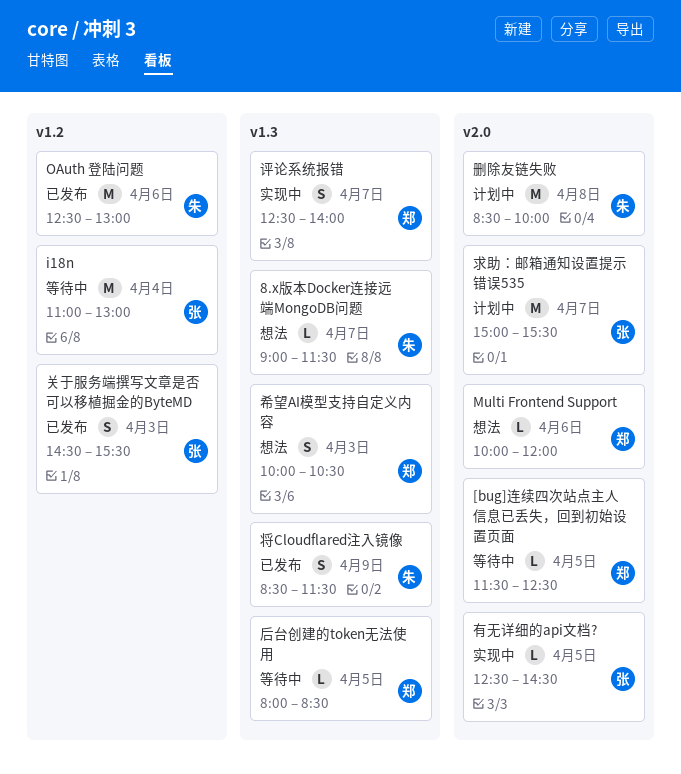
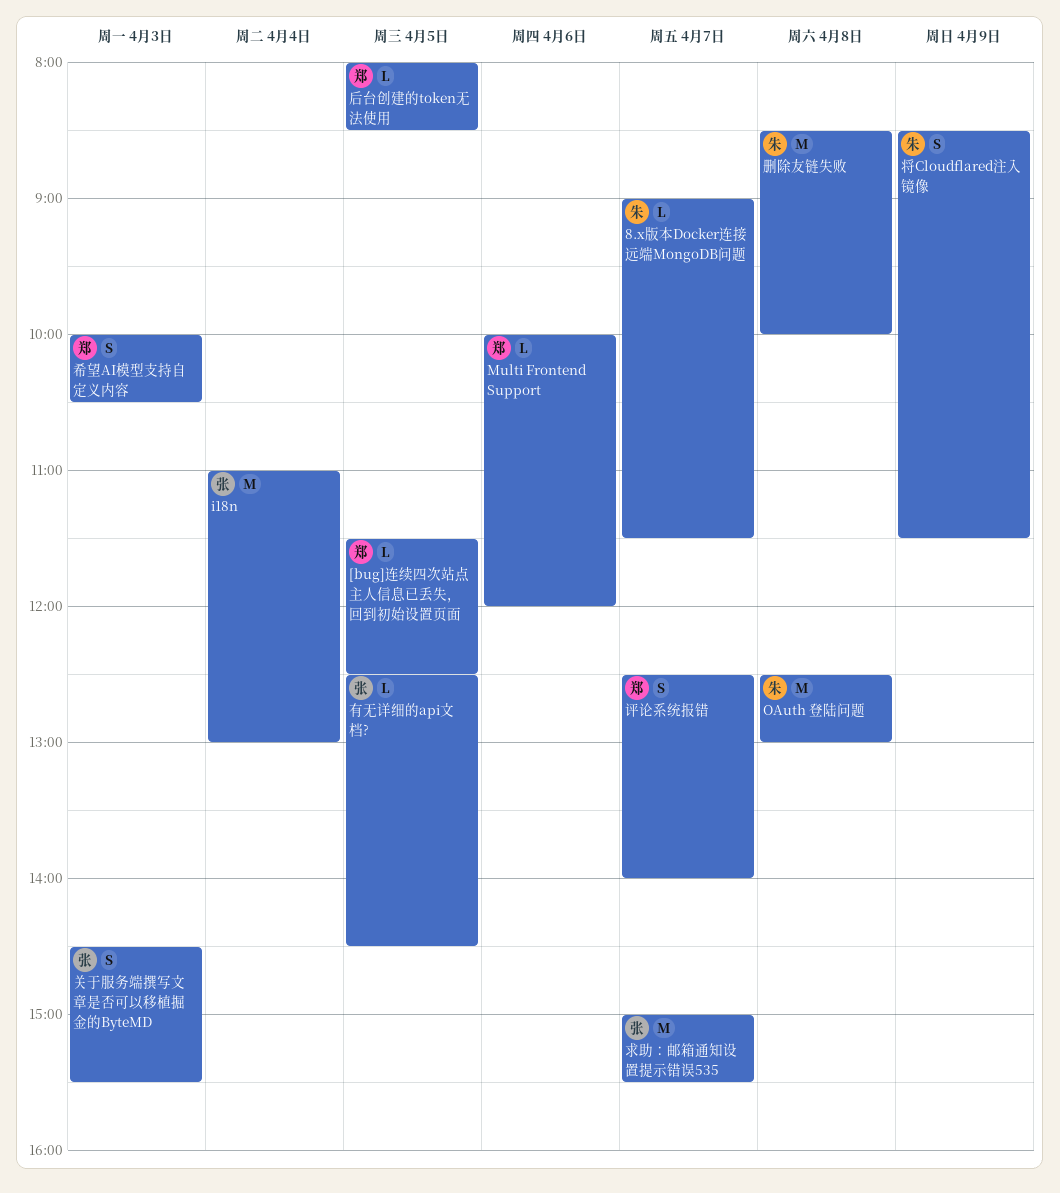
OAuth 登陆问题, day: Apr 6 -> Apr 8

